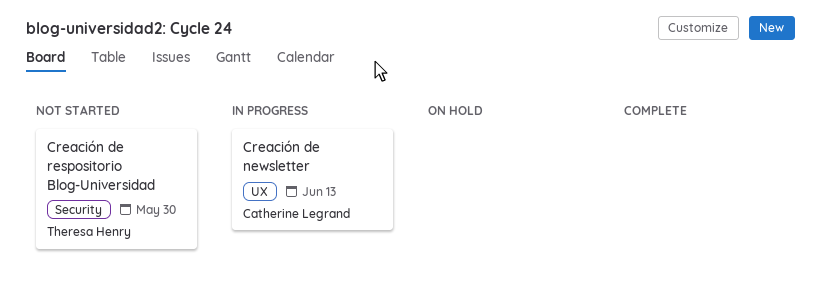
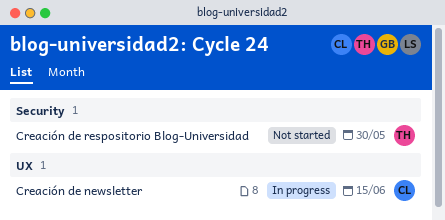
Creación de newsletter, due: Jun 13 -> Jun 15

